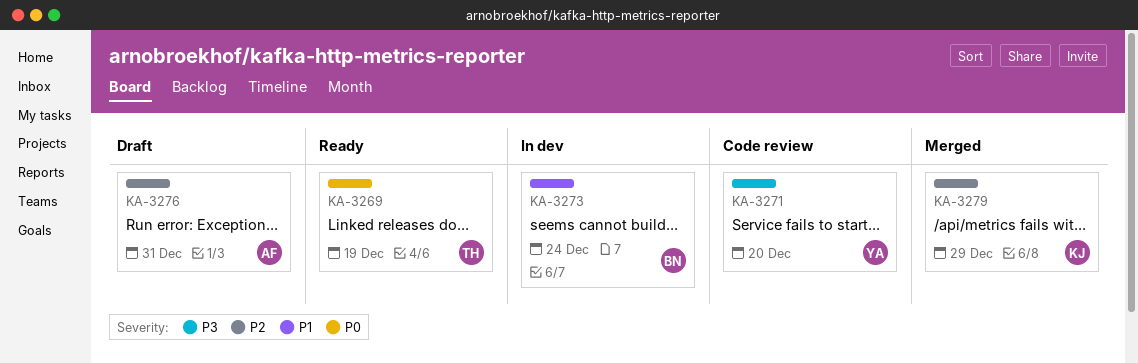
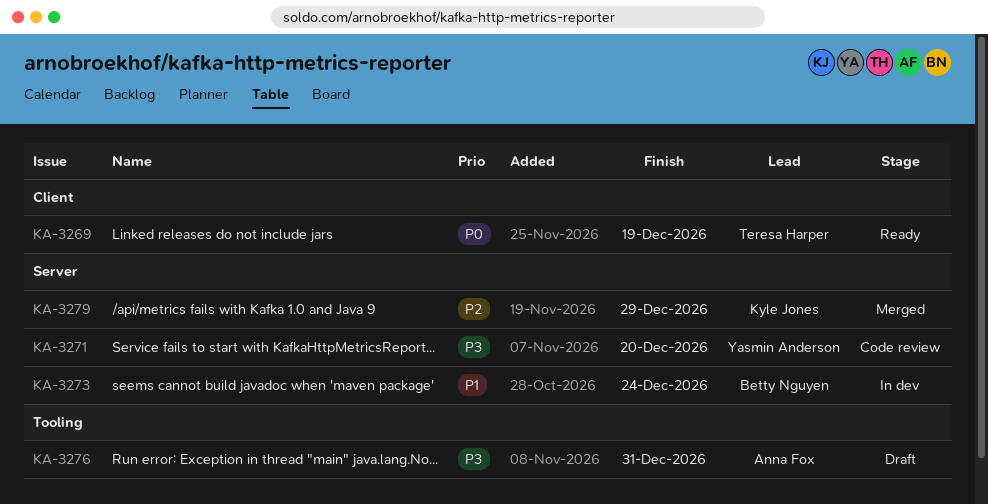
KA-3276, priority: P2 -> P3

